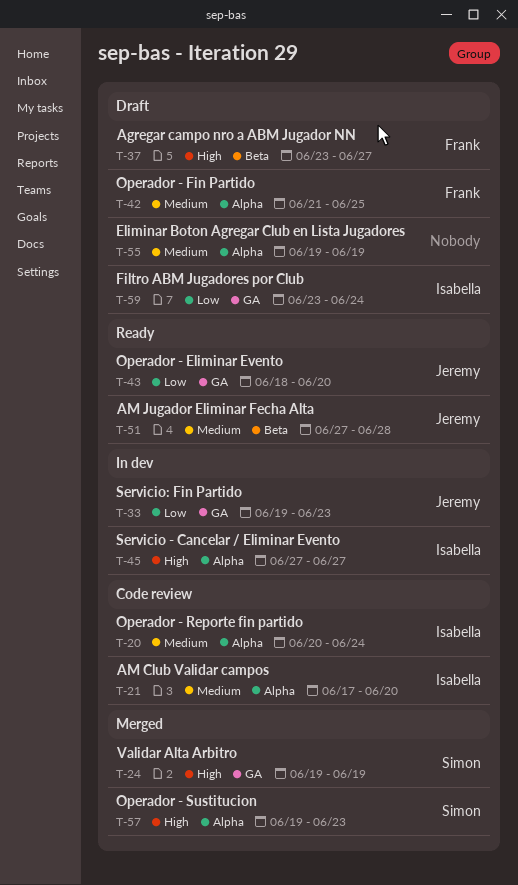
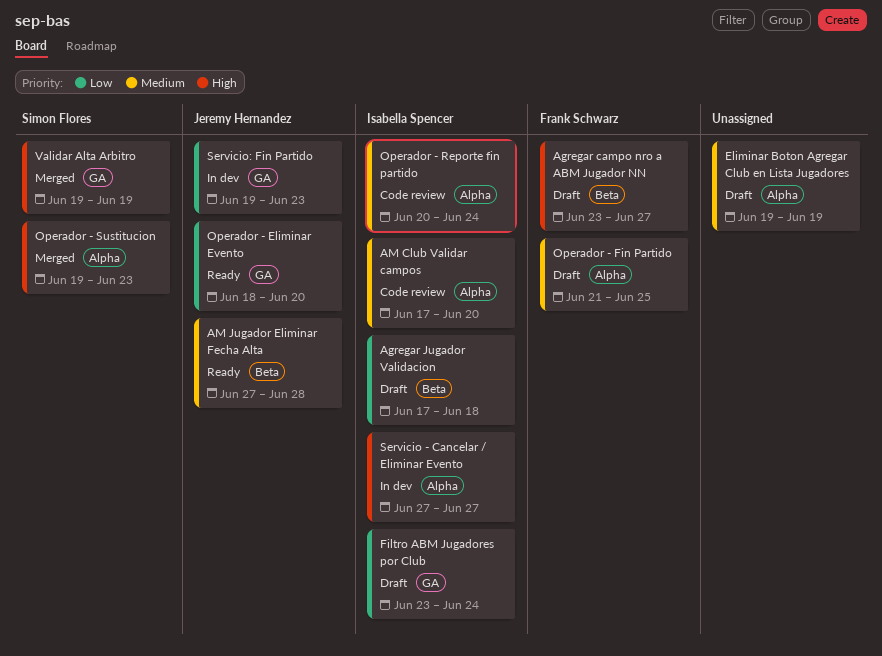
Agregar Jugador Validacion: none -> present

